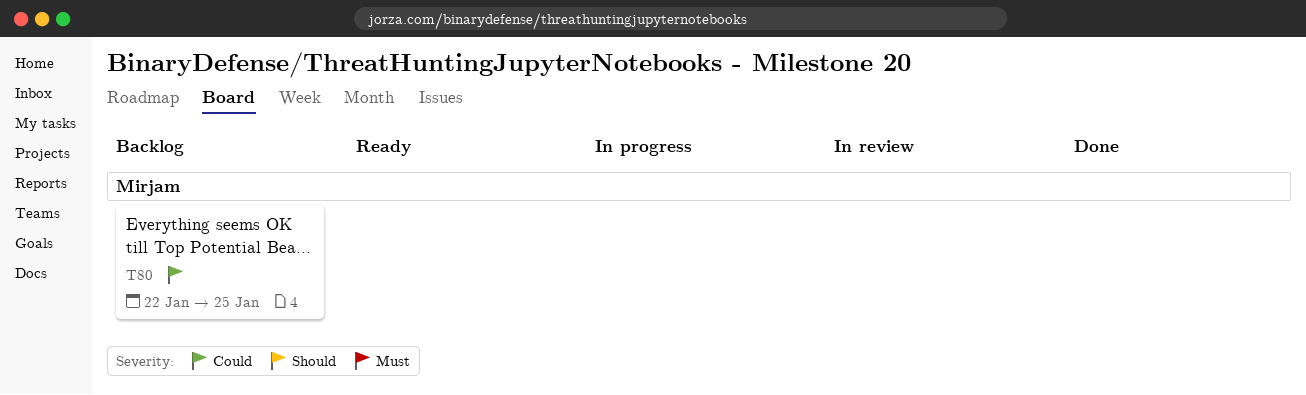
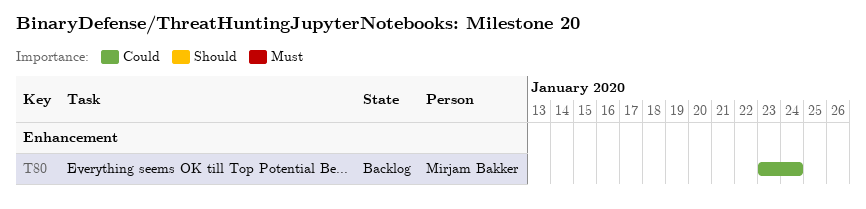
T80, start: Jan 22 -> Jan 23
T80, due: Jan 25 -> Jan 24

